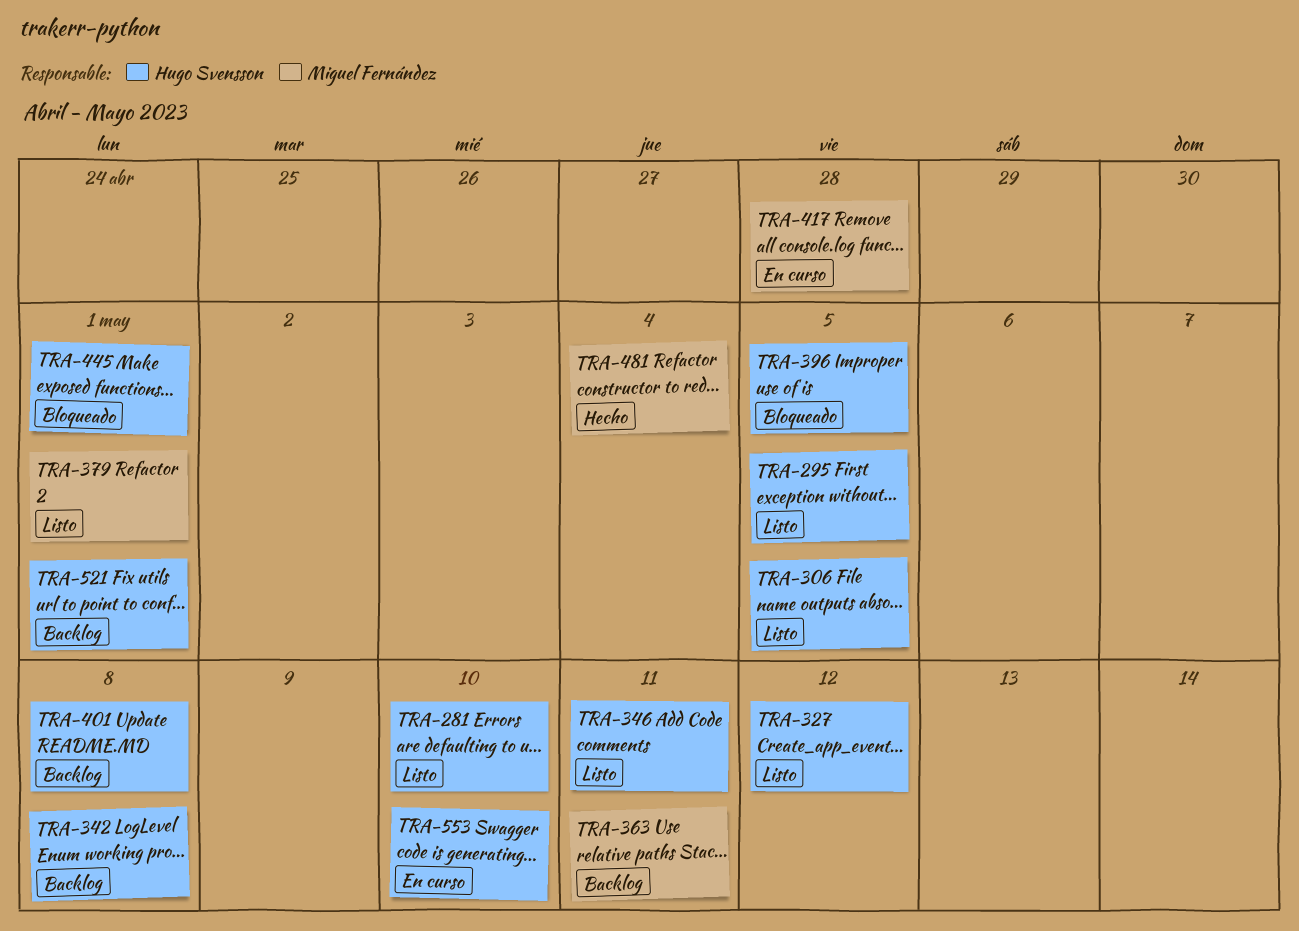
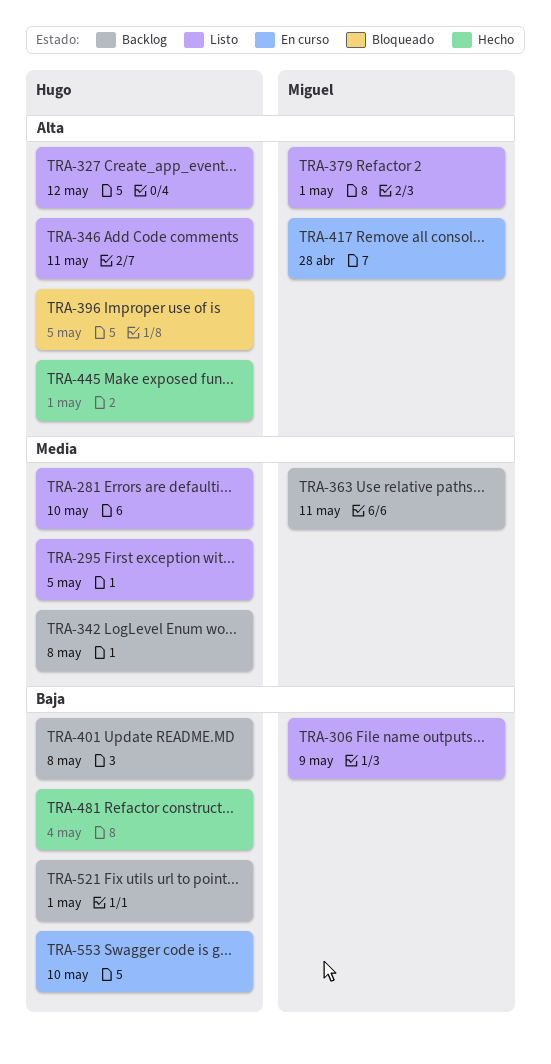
TRA-306, owner: Hugo Svensson -> Miguel Fernández
TRA-306, due: May 5 -> May 9
TRA-445, status: Bloqueado -> Hecho
TRA-481, owner: Miguel Fernández -> Hugo Svensson

